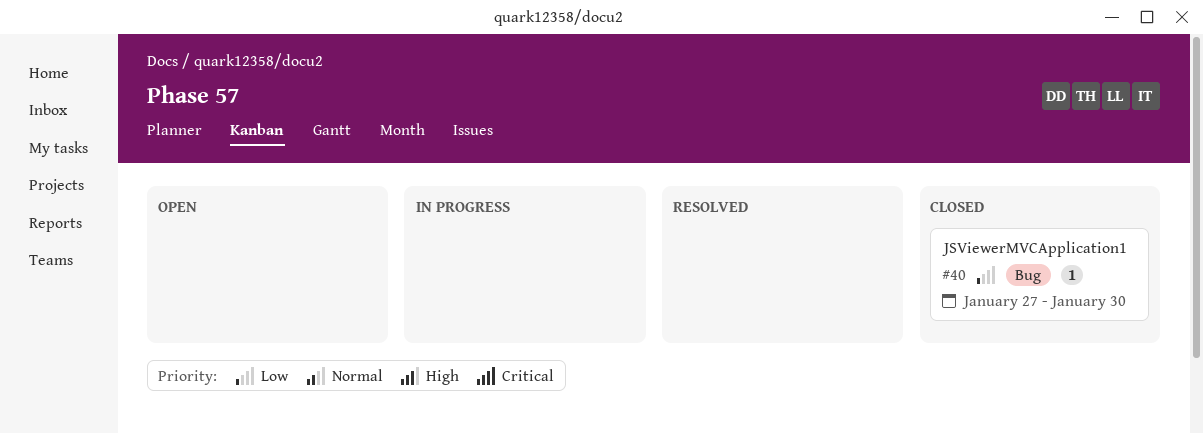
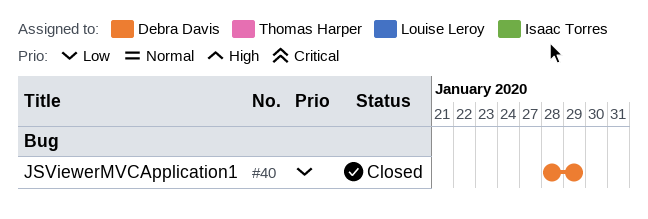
#40, start: Jan 27 -> Jan 28
#40, due: Jan 30 -> Jan 29

